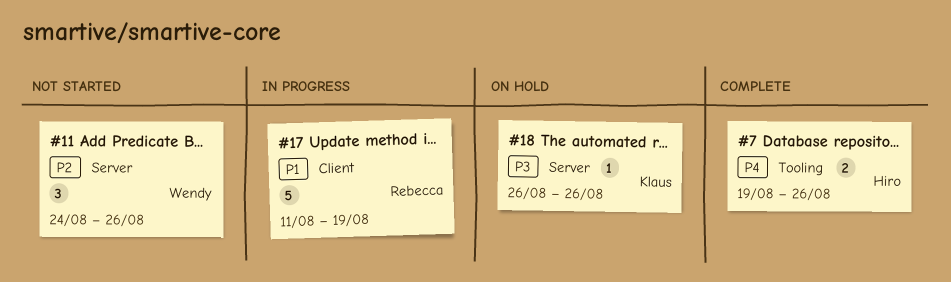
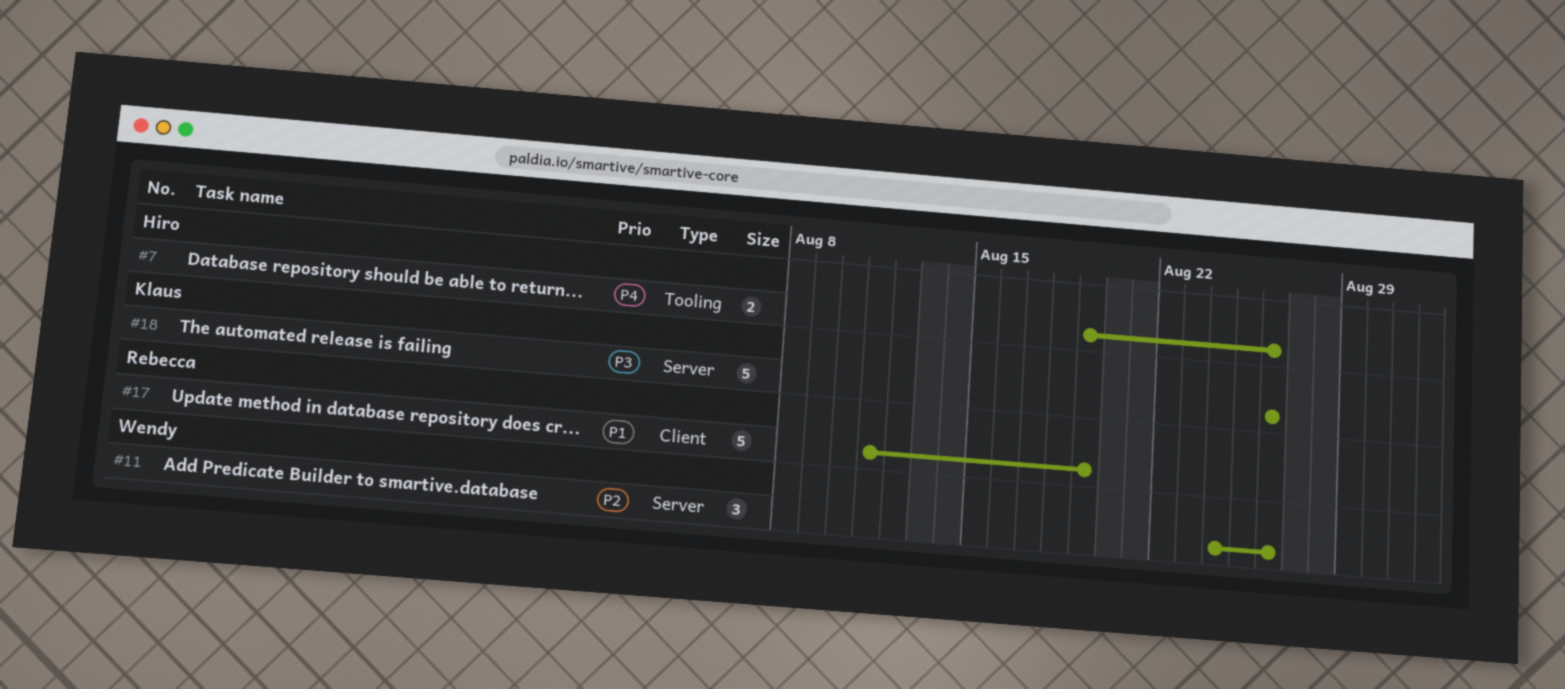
#18, estimate: 1 -> 5

